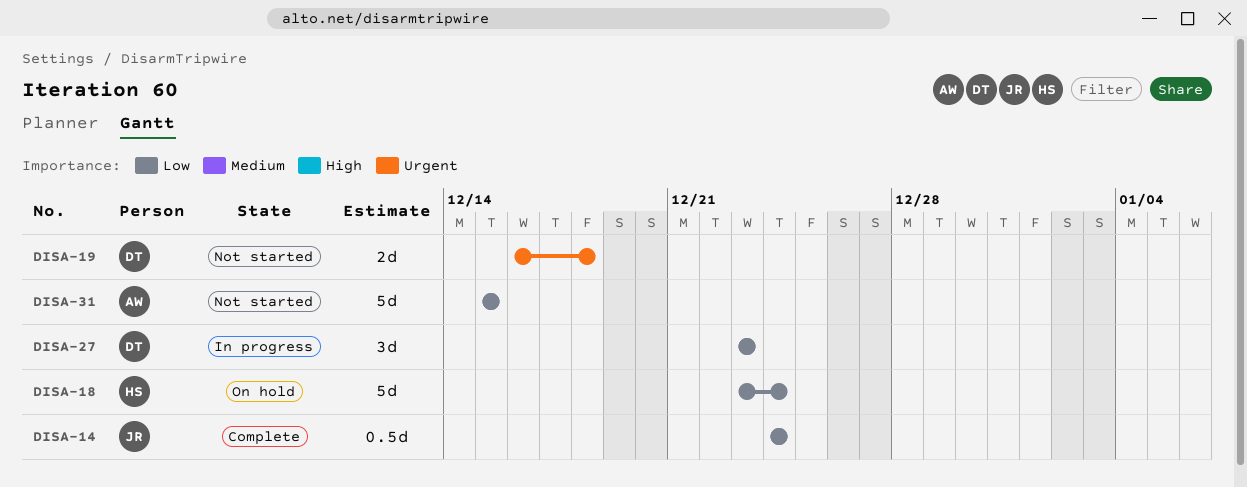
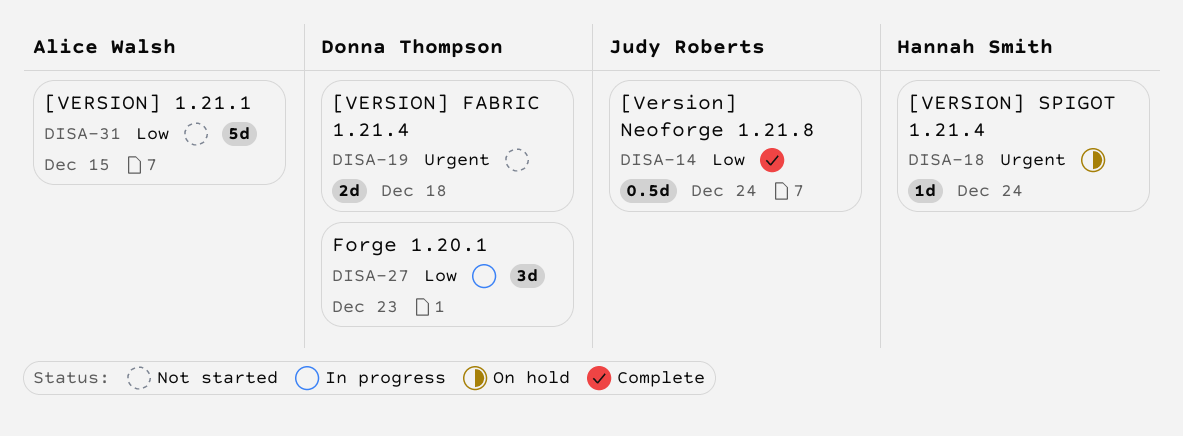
DISA-18, priority: Low -> Urgent
DISA-18, estimate: 5d -> 1d

